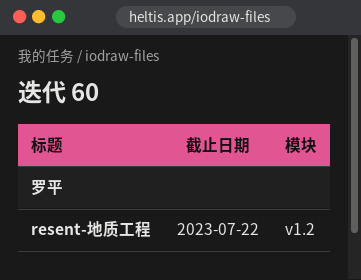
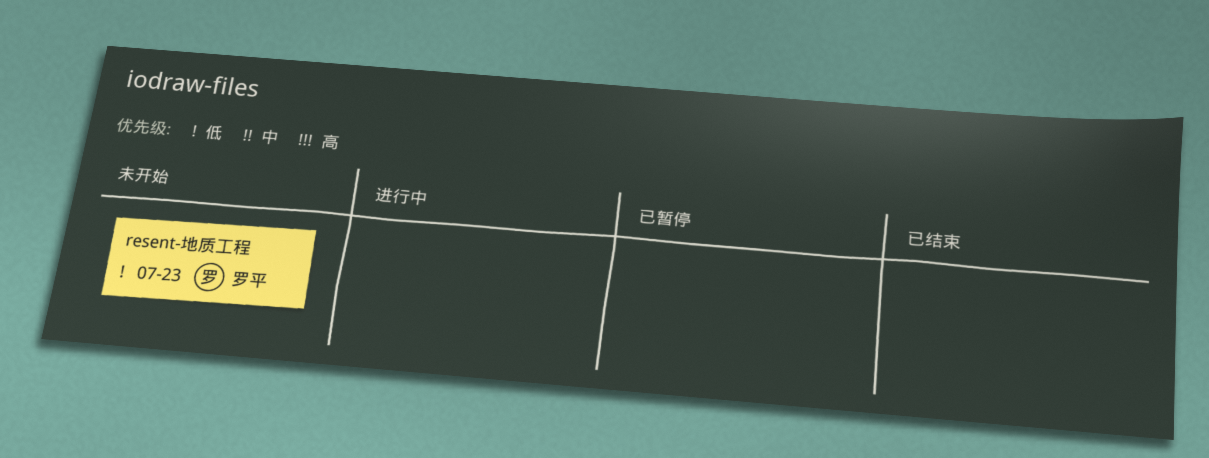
resent-地质工程, due: Jul 22 -> Jul 23

